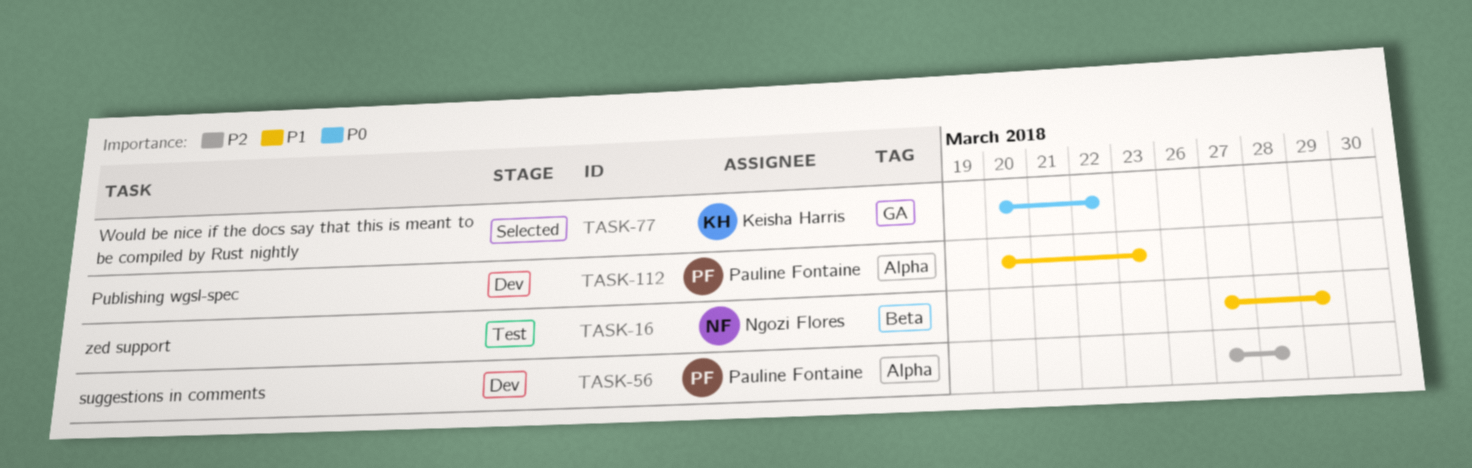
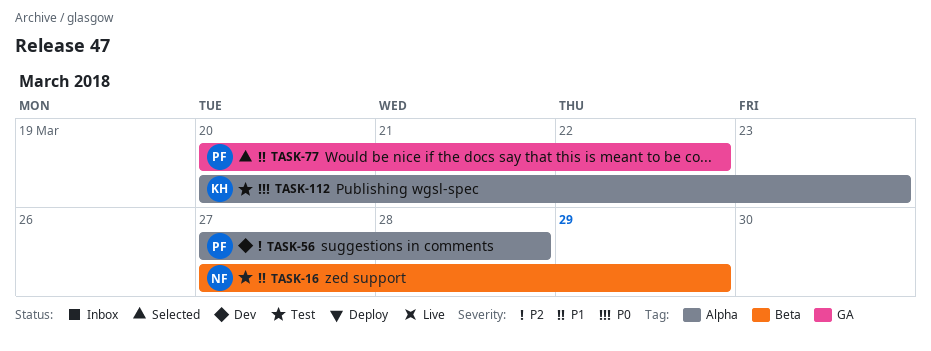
TASK-77, owner: Keisha Harris -> Pauline Fontaine
TASK-77, priority: P0 -> P1
TASK-112, status: Dev -> Test
TASK-112, owner: Pauline Fontaine -> Keisha Harris
TASK-112, priority: P1 -> P0

